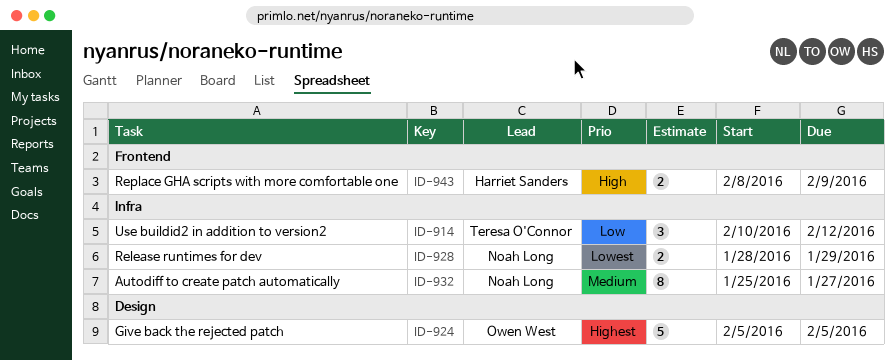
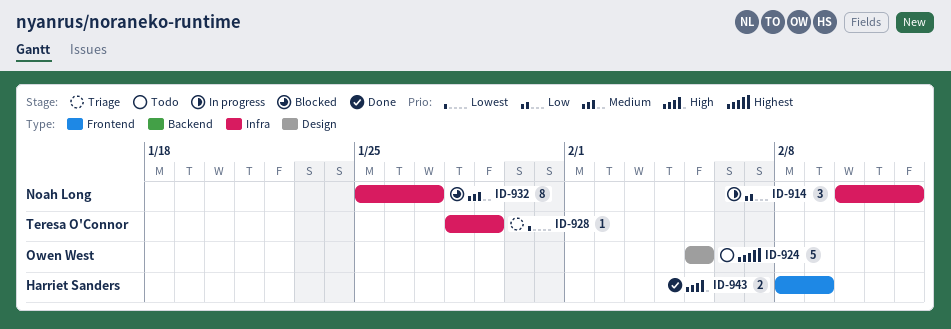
ID-914, owner: Teresa O'Connor -> Noah Long
ID-928, owner: Noah Long -> Teresa O'Connor
ID-928, estimate: 2 -> 1

